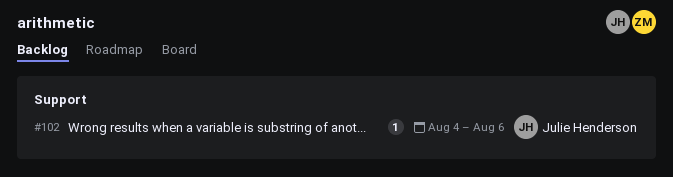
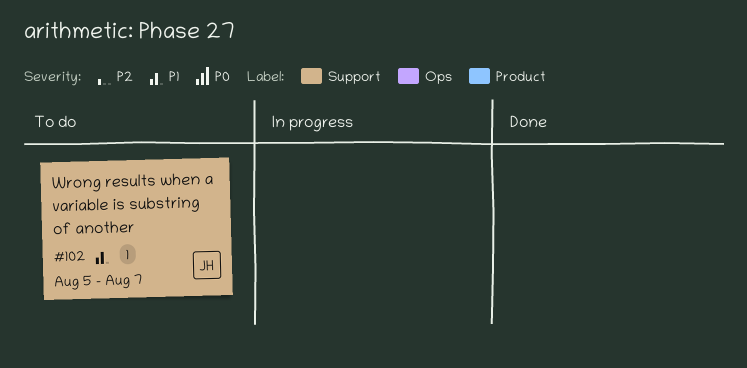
#102, start: Aug 4 -> Aug 5
#102, due: Aug 6 -> Aug 7

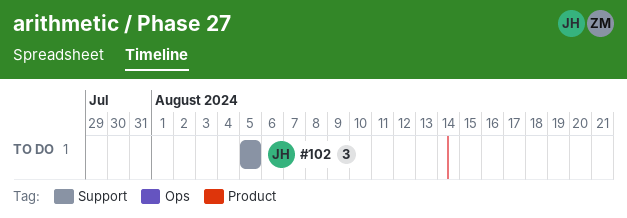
#102, estimate: 1 -> 3
#102, due: Aug 7 -> Aug 5

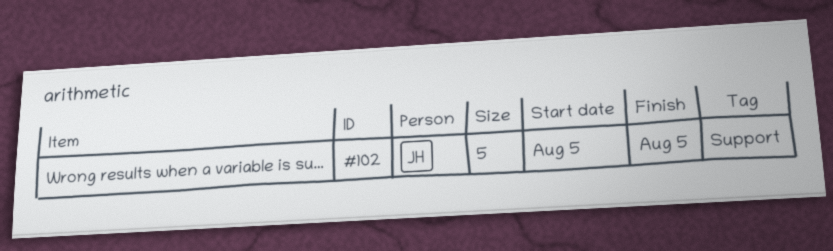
#102, estimate: 3 -> 5

